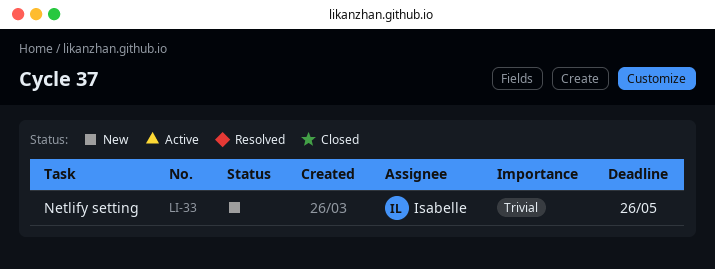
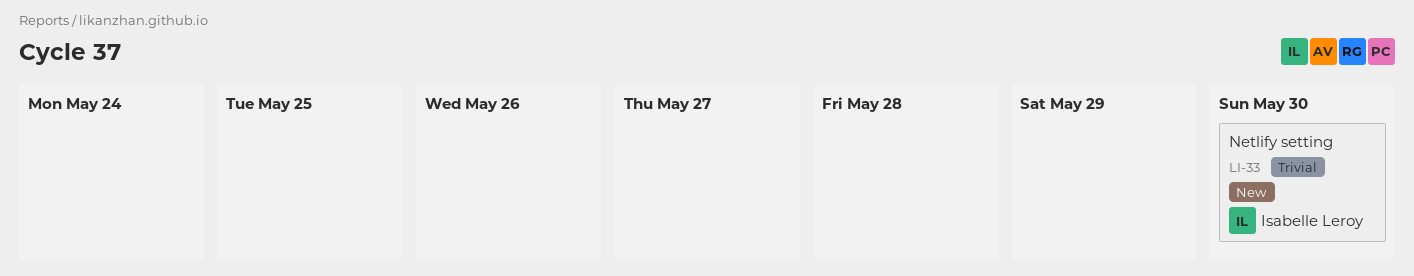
LI-33, due: May 26 -> May 30

